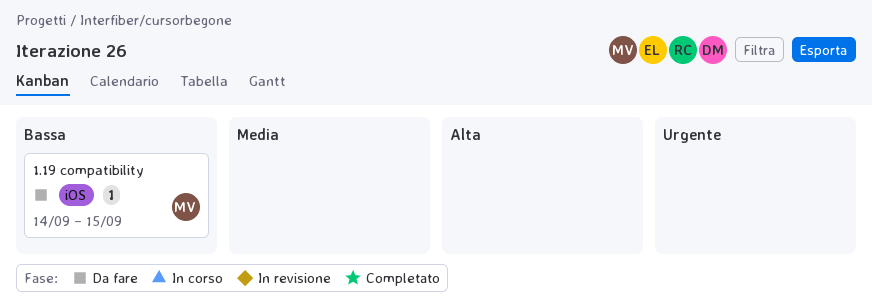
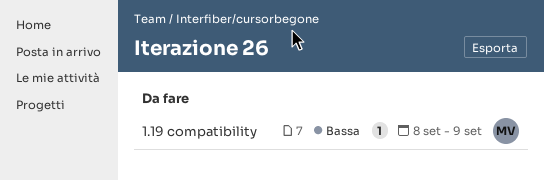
1.19 compatibility, start: Sep 14 -> Sep 8
1.19 compatibility, due: Sep 15 -> Sep 9

